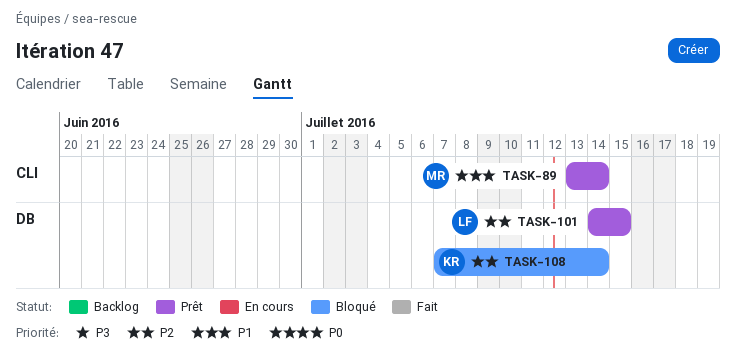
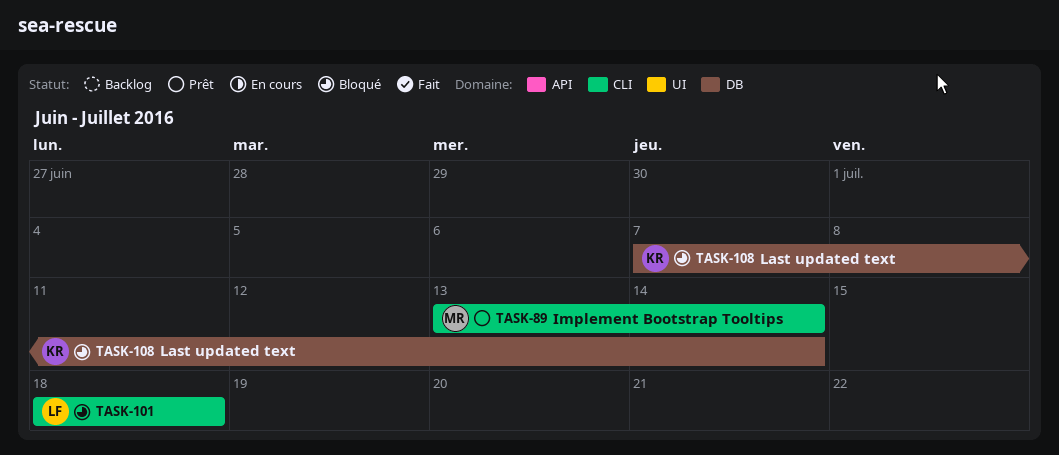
TASK-101, status: Prêt -> Bloqué
TASK-101, label: DB -> CLI
TASK-101, start: Jul 14 -> Jul 18
TASK-101, due: Jul 15 -> Jul 18

